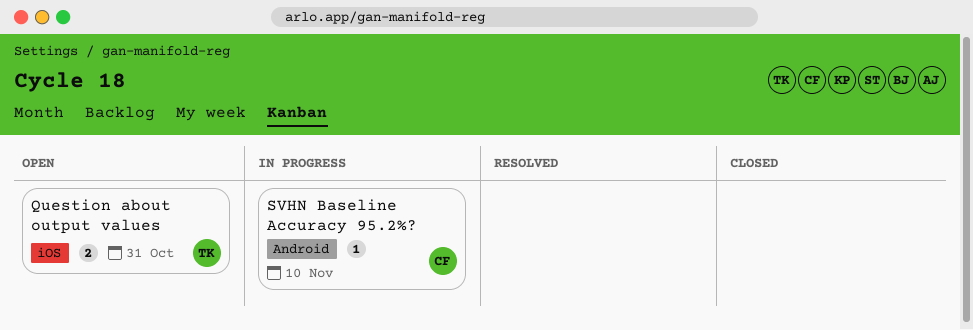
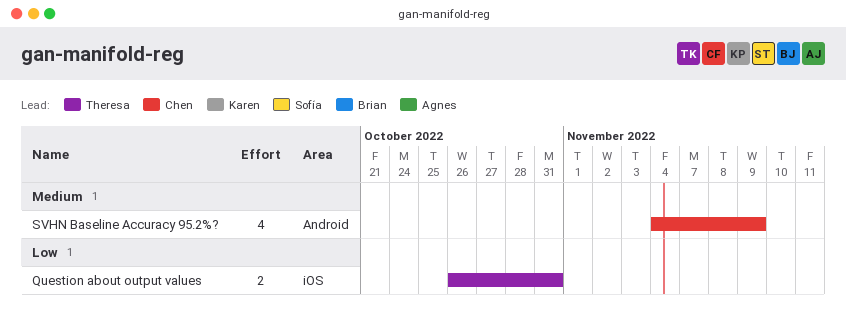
SVHN Baseline Accuracy 95.2%?, estimate: 1 -> 4
SVHN Baseline Accuracy 95.2%?, due: Nov 10 -> Nov 9

